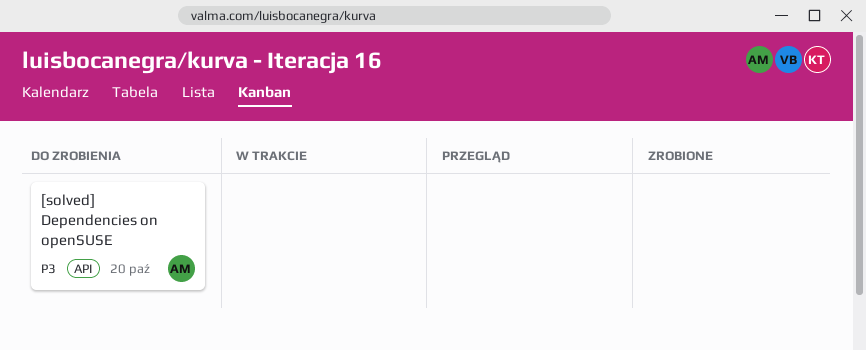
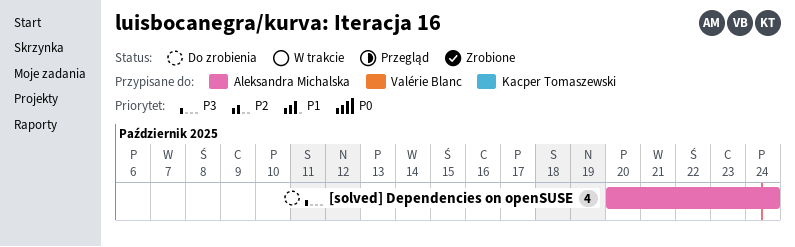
[solved] Dependencies on openSUSE, due: Oct 20 -> Oct 24

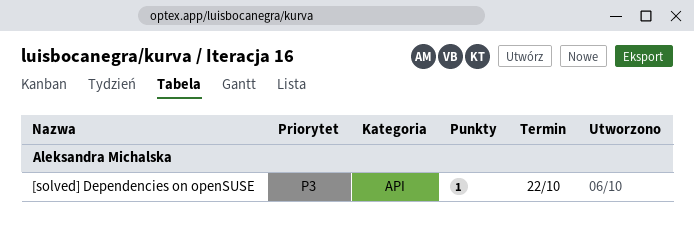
[solved] Dependencies on openSUSE, estimate: 4 -> 1
[solved] Dependencies on openSUSE, due: Oct 24 -> Oct 22

